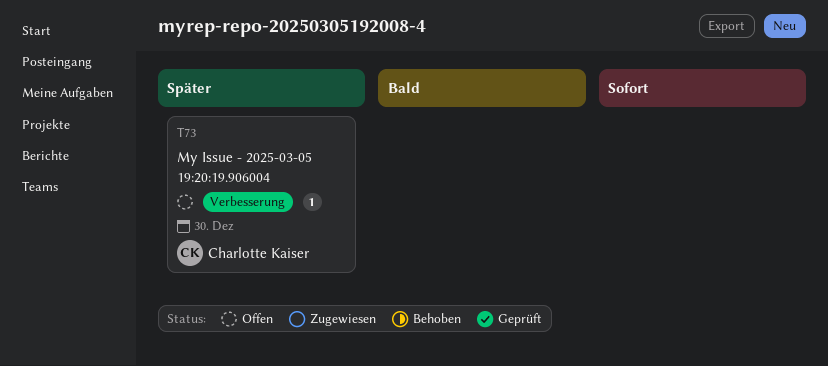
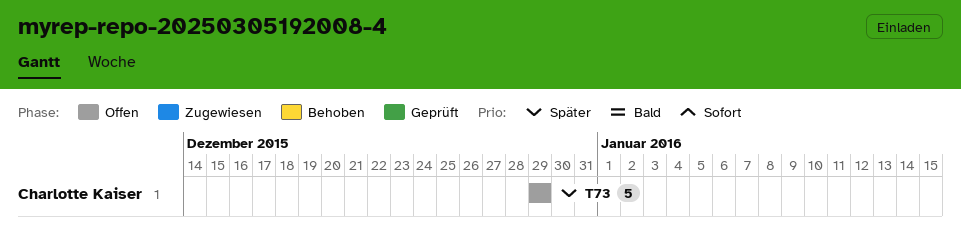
T73, estimate: 1 -> 5
T73, due: Dec 30 -> Dec 29

